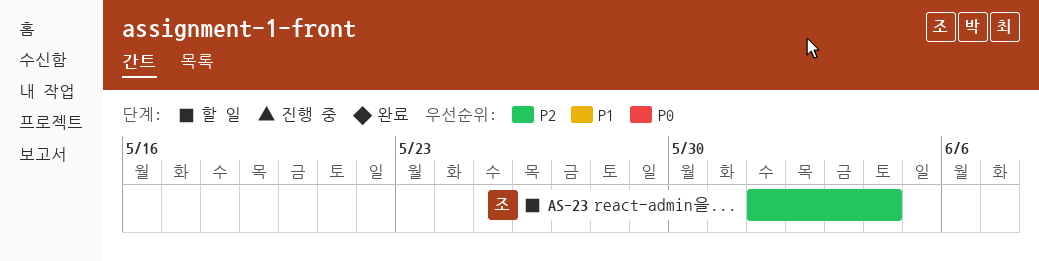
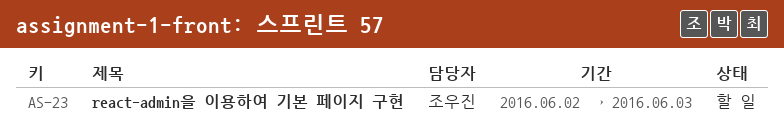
AS-23, start: Jun 1 -> Jun 2
AS-23, due: Jun 4 -> Jun 3

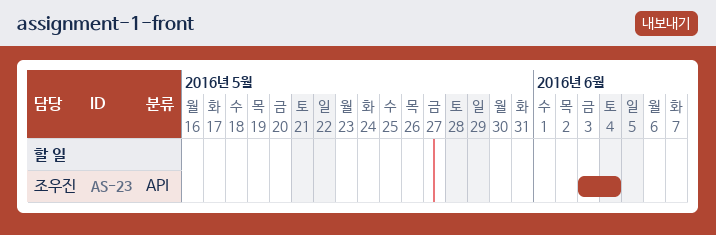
AS-23, start: Jun 2 -> Jun 3
AS-23, due: Jun 3 -> Jun 4

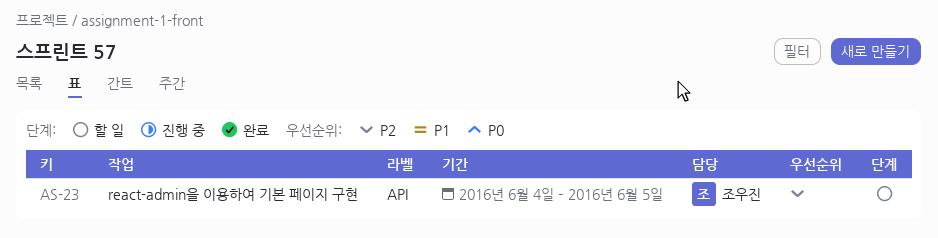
AS-23, start: Jun 3 -> Jun 4
AS-23, due: Jun 4 -> Jun 5

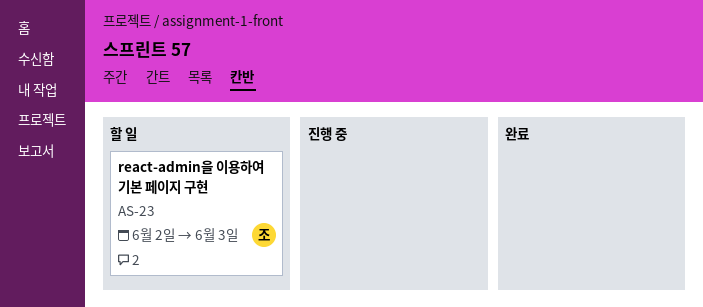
AS-23, start: Jun 4 -> Jun 2
AS-23, due: Jun 5 -> Jun 3

